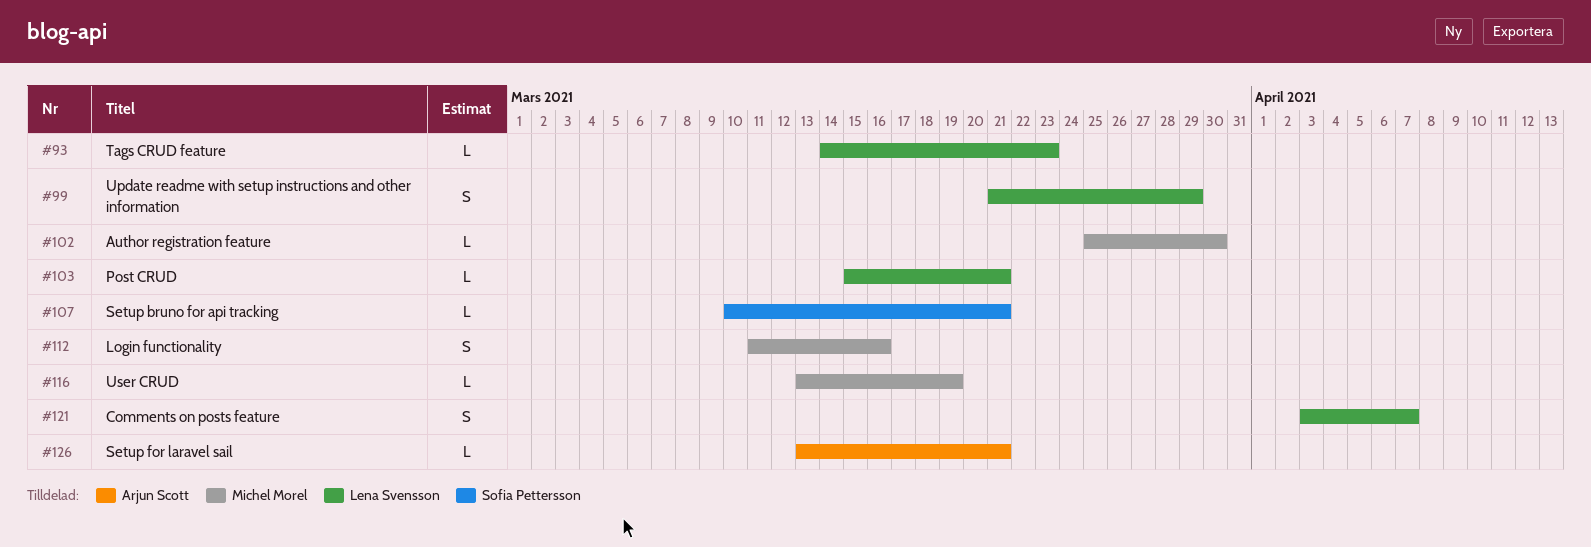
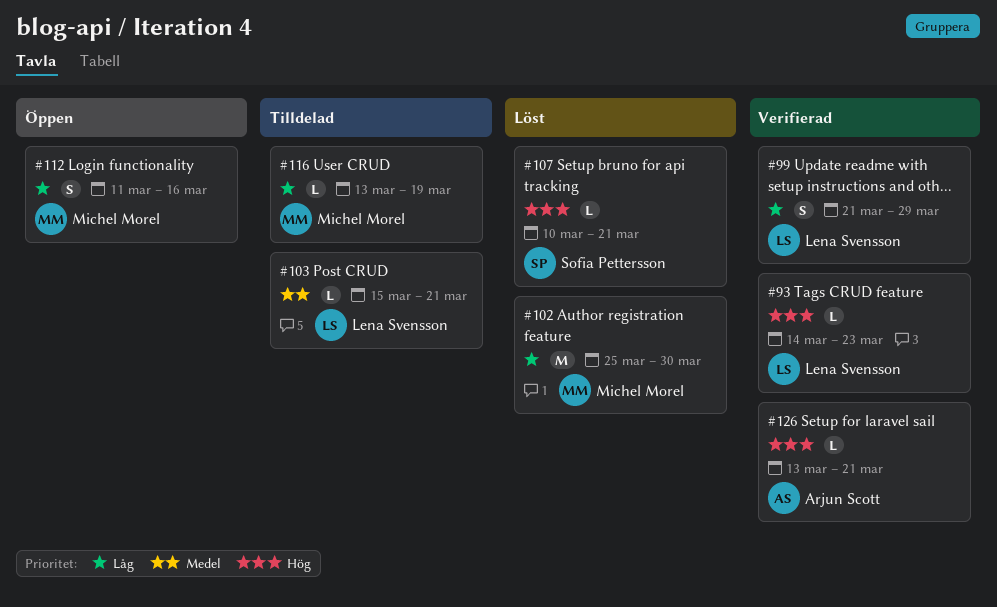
#102, estimate: L -> M
#121: present -> none

